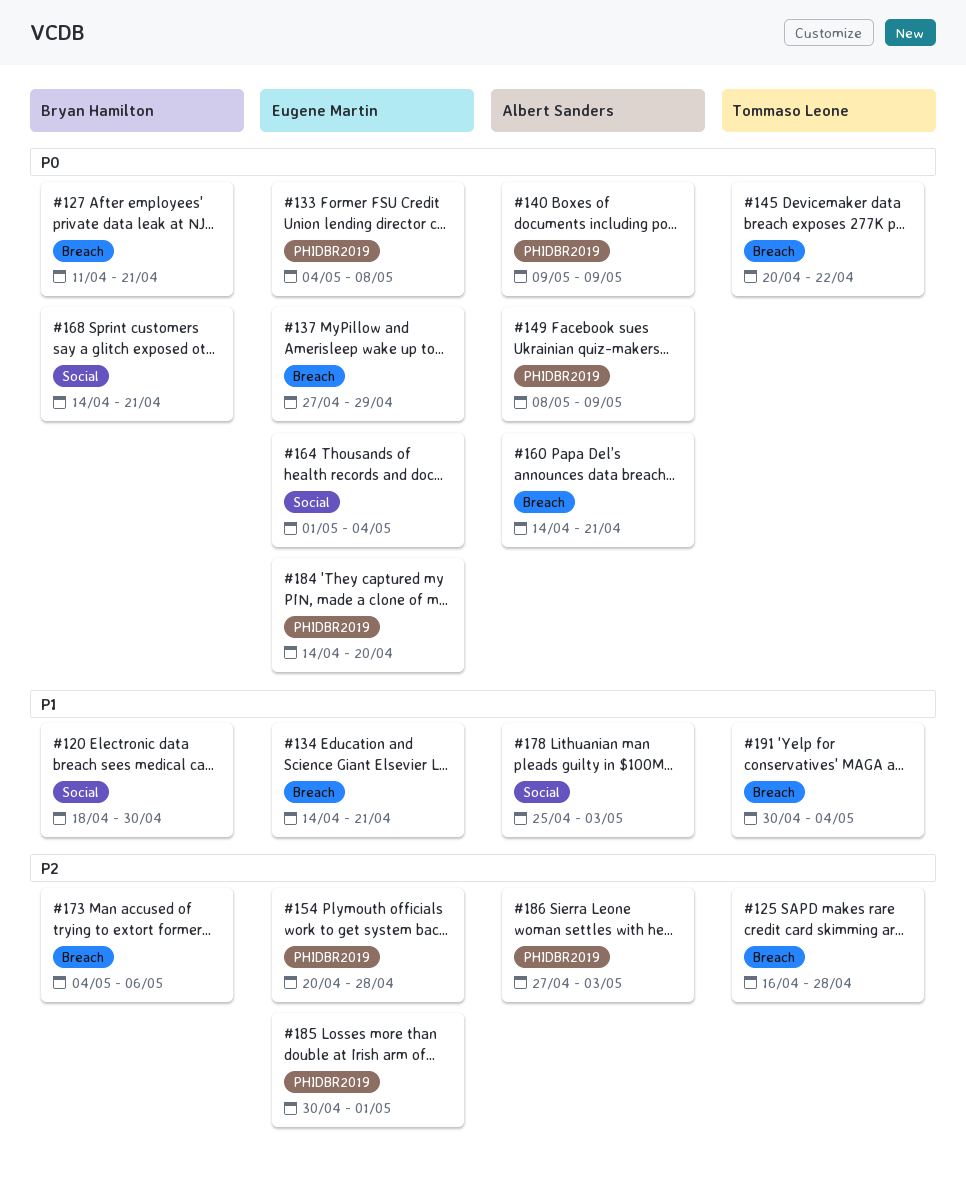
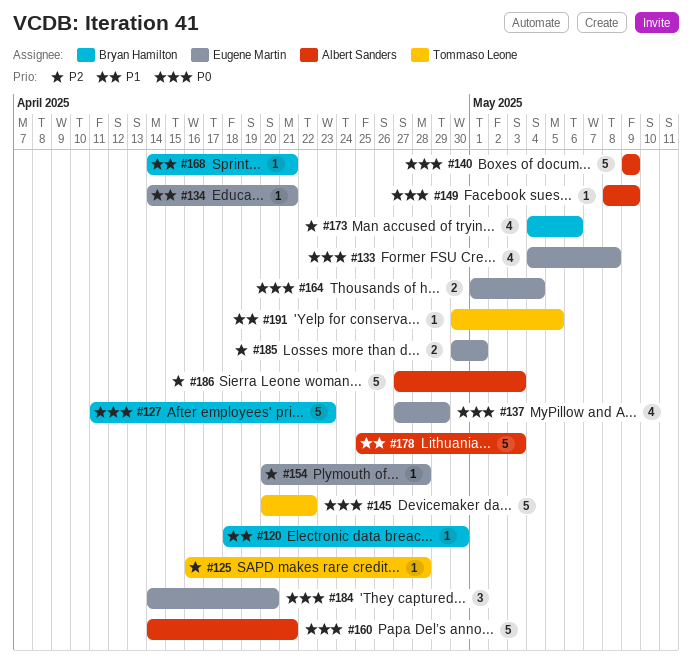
#127, due: Apr 21 -> Apr 23
#168, priority: P0 -> P1
#191, due: May 4 -> May 5

